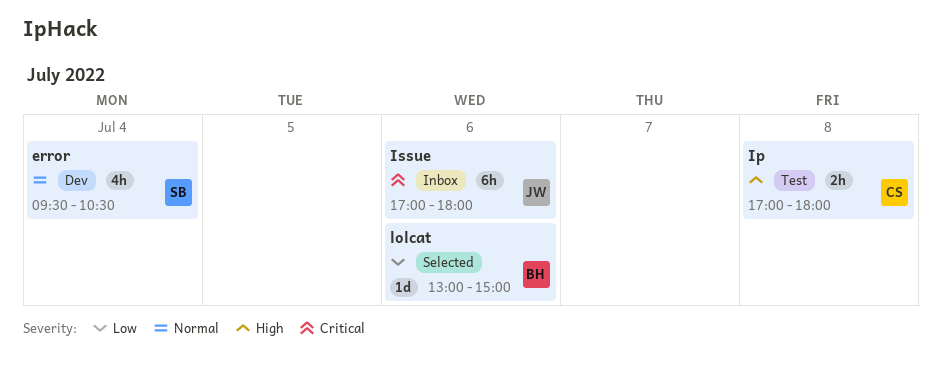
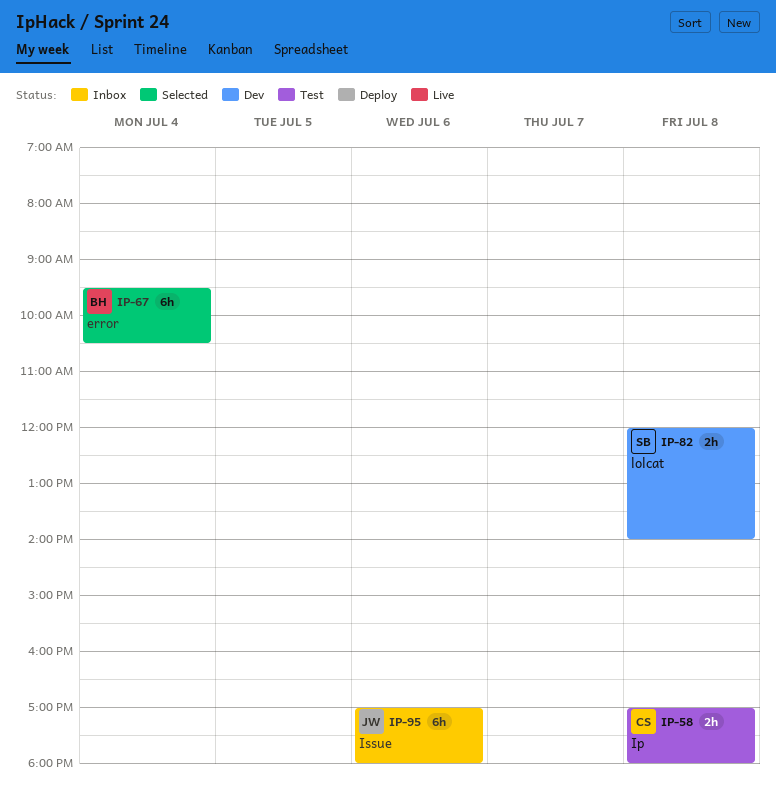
error, status: Dev -> Selected
error, owner: SB -> BH
error, estimate: 4h -> 6h
lolcat, status: Selected -> Dev
lolcat, owner: BH -> SB
lolcat, estimate: 1d -> 2h
lolcat, day: Jul 6 -> Jul 8
lolcat, begins: 13:00 -> 12:00
lolcat, ends: 15:00 -> 14:00

